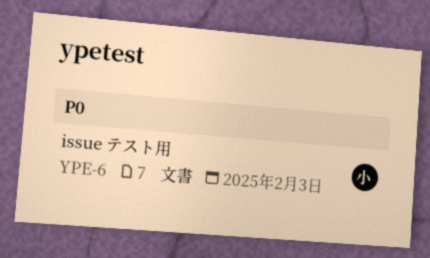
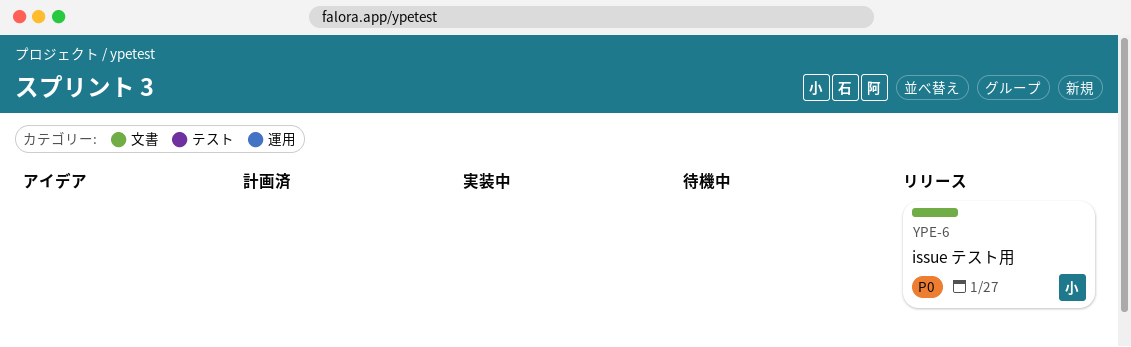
YPE-6, due: Feb 3 -> Jan 27

